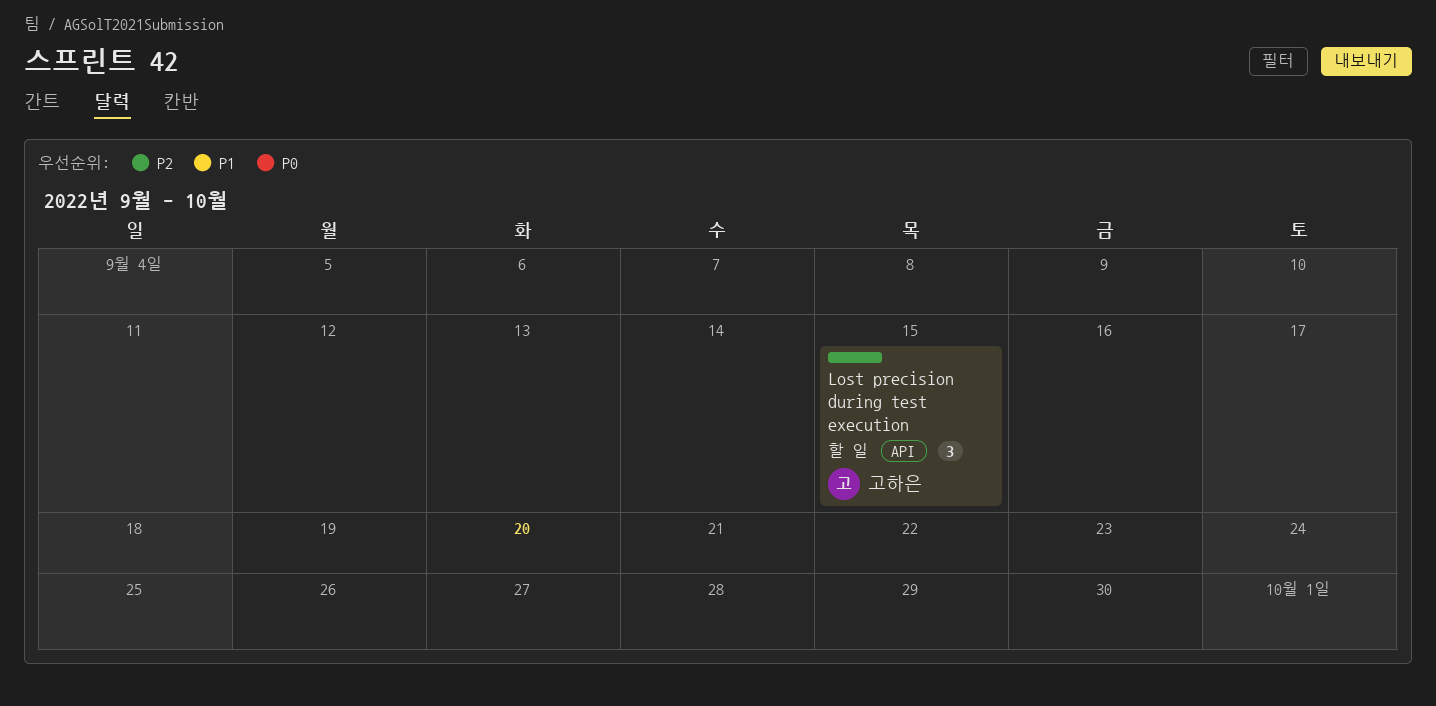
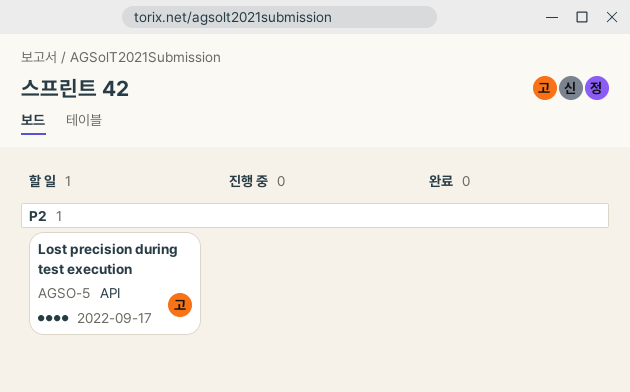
Lost precision during test execution, estimate: 3 -> 4
Lost precision during test execution, due: Sep 15 -> Sep 17

